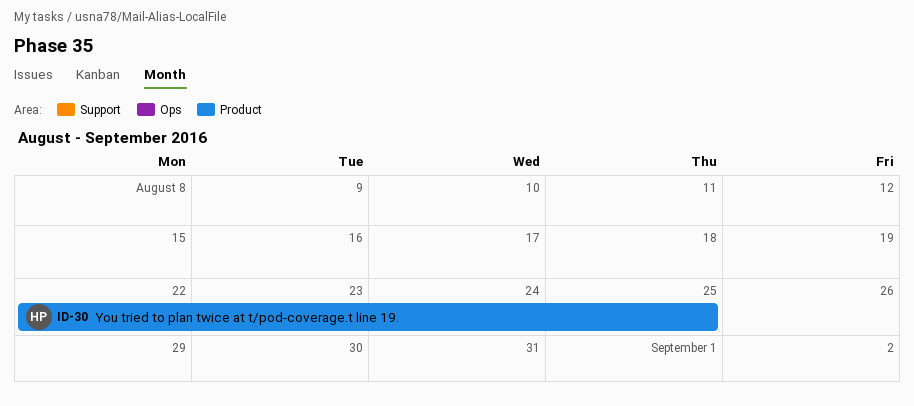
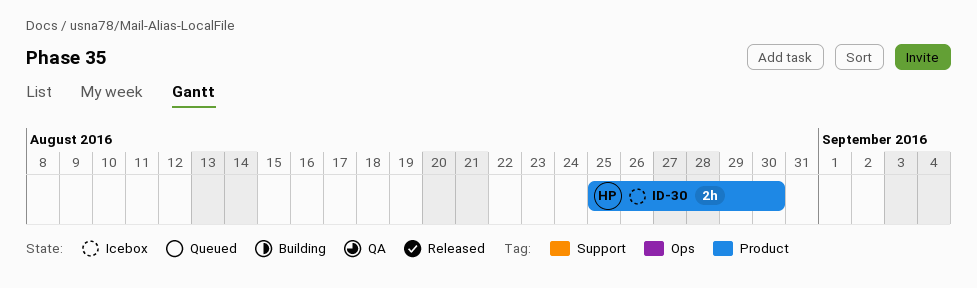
ID-30, start: Aug 22 -> Aug 25
ID-30, due: Aug 25 -> Aug 30

